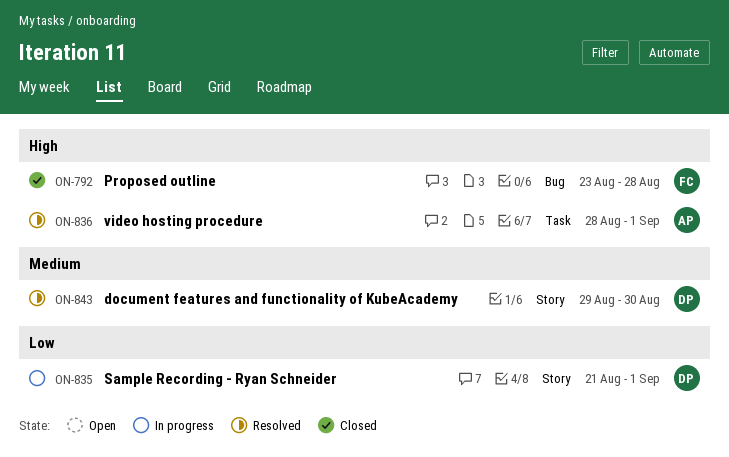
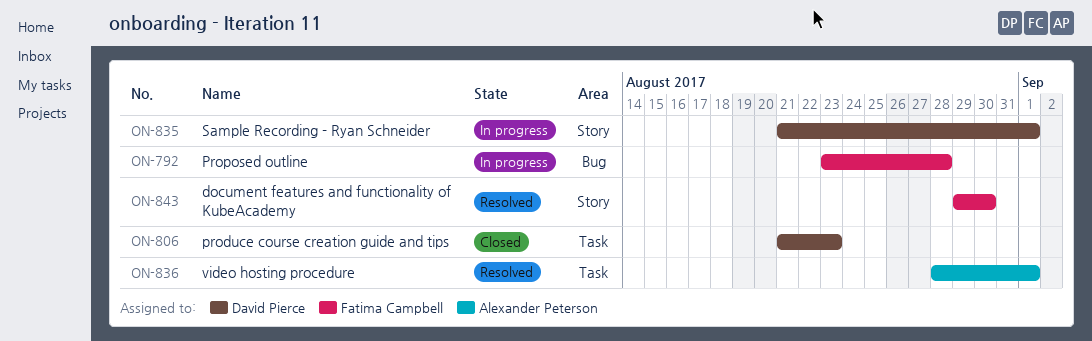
ON-792, status: Closed -> In progress
ON-806: none -> present
ON-843, owner: David Pierce -> Fatima Campbell

